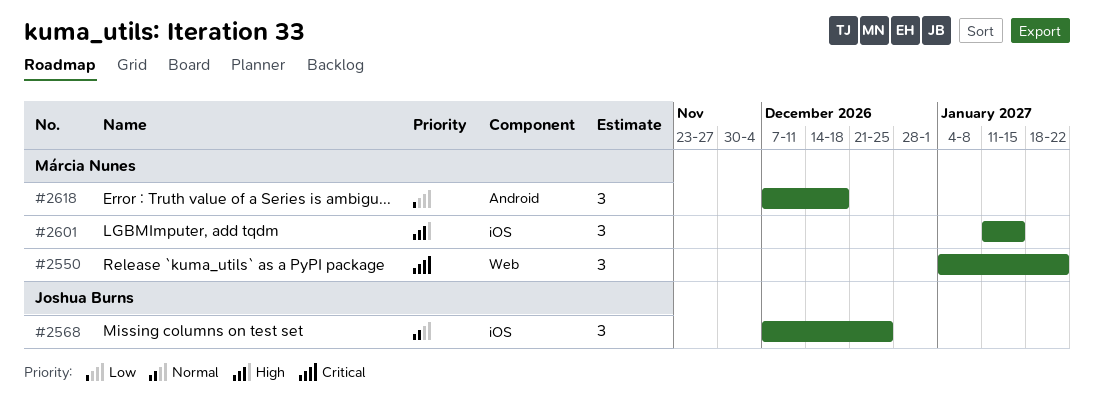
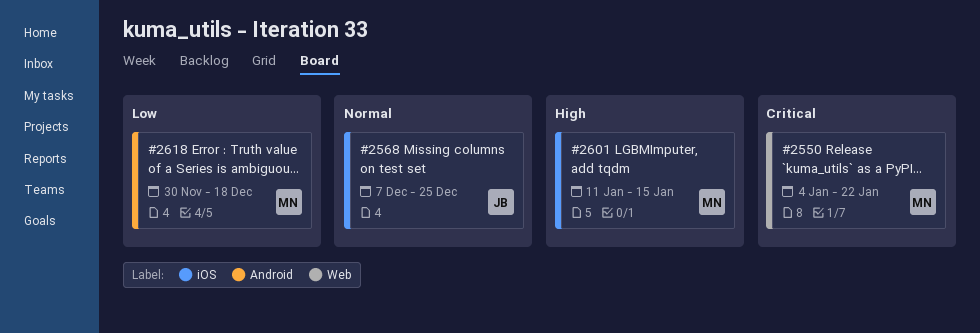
#2618, start: Dec 7 -> Nov 30

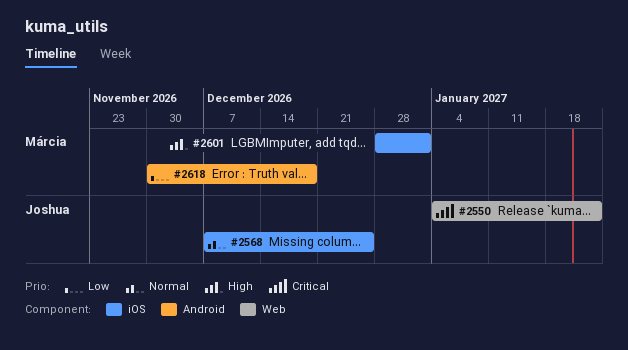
#2550, owner: Márcia -> Joshua
#2601, start: Jan 11 -> Dec 28
#2601, due: Jan 15 -> Jan 1

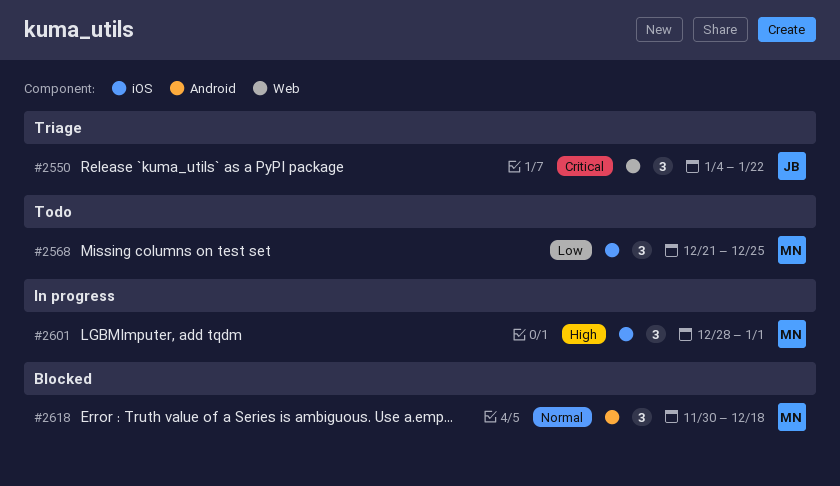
#2568, owner: Joshua -> Márcia
#2568, priority: Normal -> Low
#2568, start: Dec 7 -> Dec 21
#2618, priority: Low -> Normal

